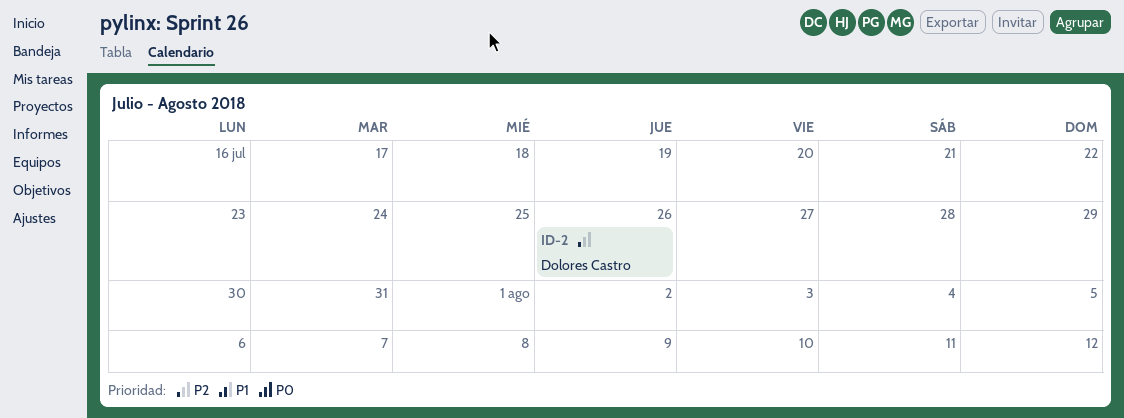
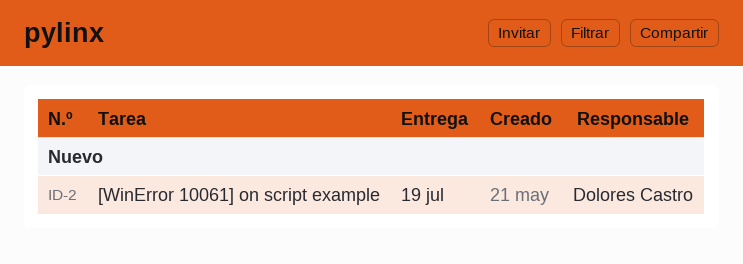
ID-2, due: Jul 26 -> Jul 19

